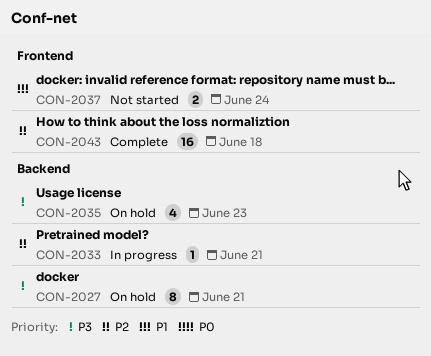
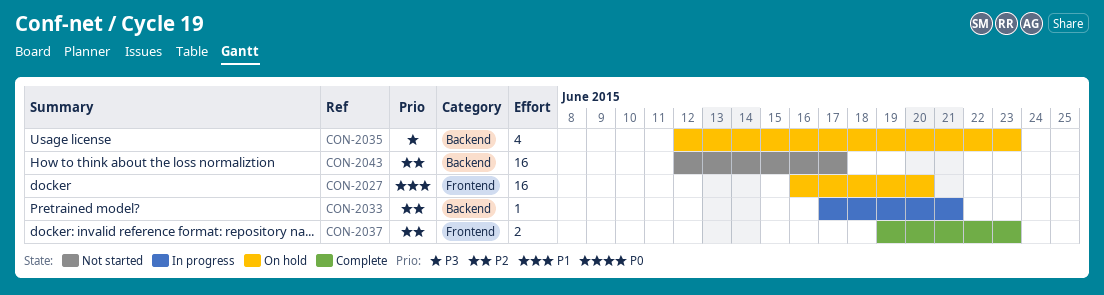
CON-2027, priority: P3 -> P1
CON-2027, label: Backend -> Frontend
CON-2027, estimate: 8 -> 16
CON-2027, due: Jun 21 -> Jun 20
CON-2037, status: Not started -> Complete
CON-2037, priority: P1 -> P2
CON-2037, due: Jun 24 -> Jun 23
CON-2043, status: Complete -> Not started
CON-2043, label: Frontend -> Backend
CON-2043, due: Jun 18 -> Jun 17

